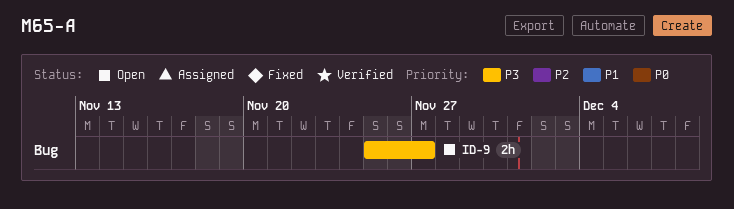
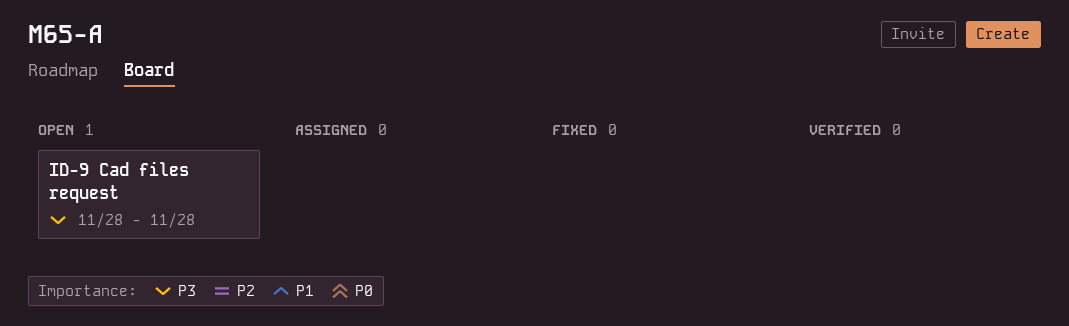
ID-9, start: Nov 25 -> Nov 28
ID-9, due: Nov 27 -> Nov 28

